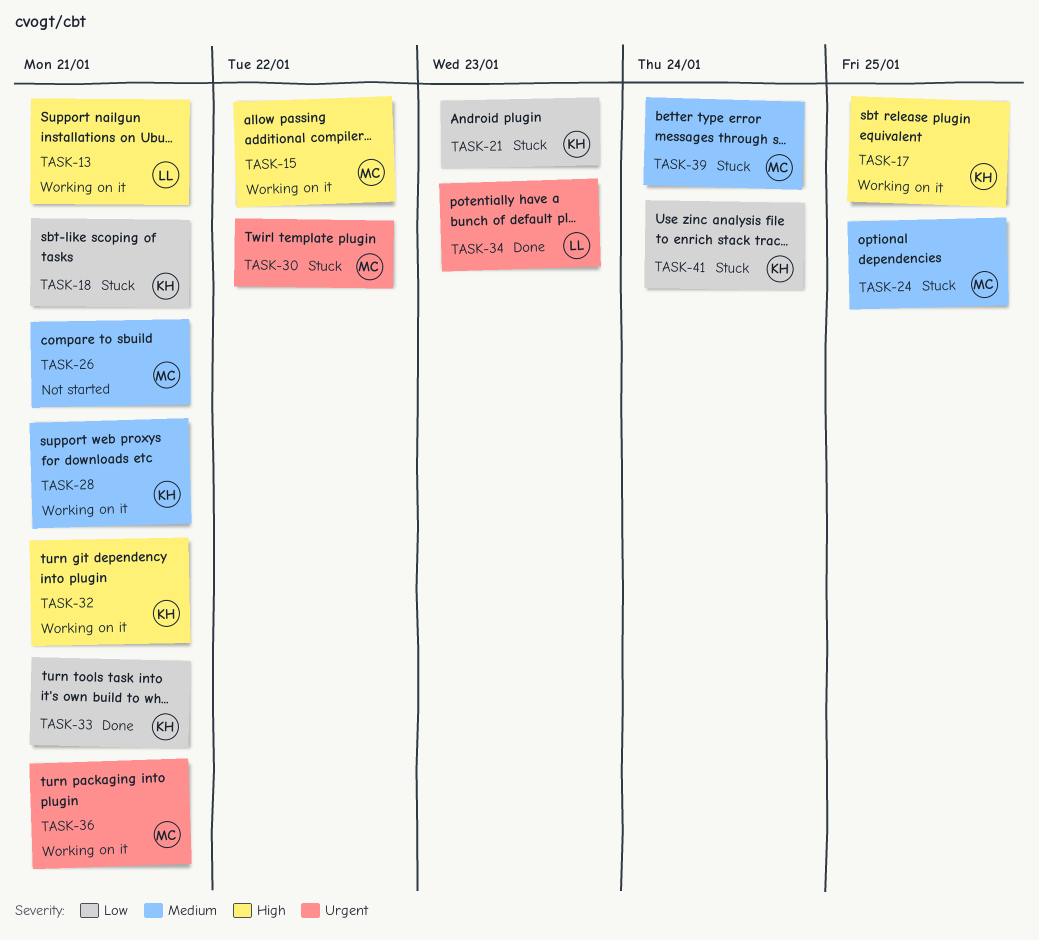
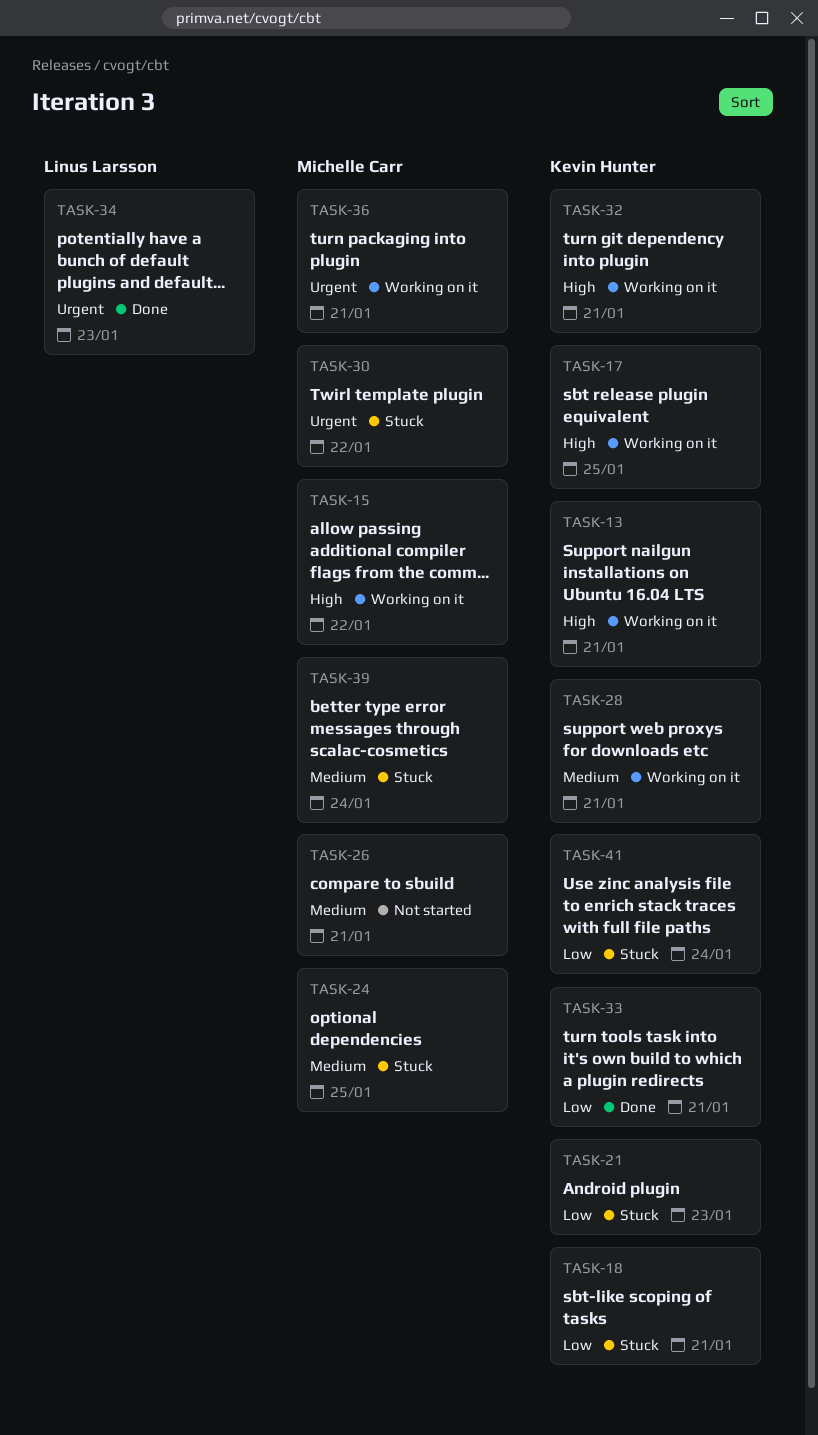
TASK-13, owner: Linus Larsson -> Kevin Hunter

